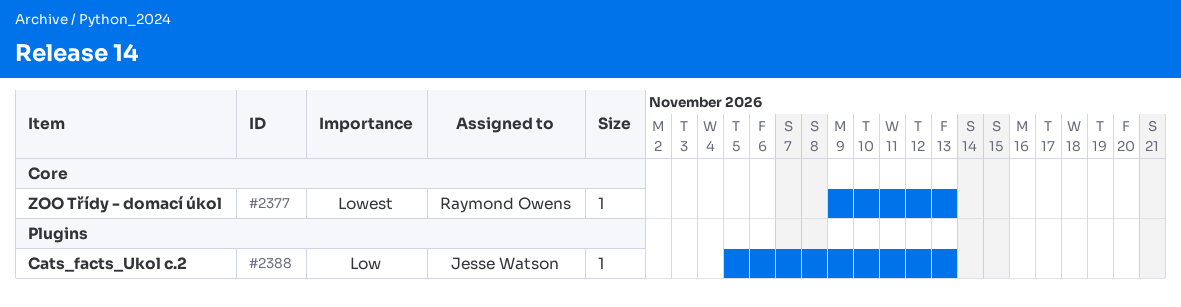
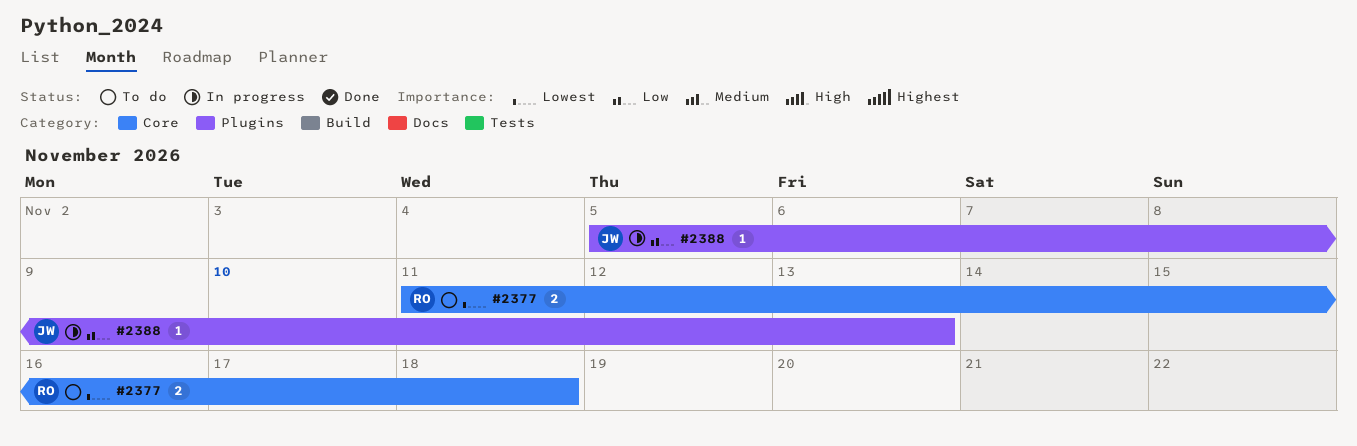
#2377, estimate: 1 -> 2
#2377, start: Nov 9 -> Nov 11
#2377, due: Nov 13 -> Nov 18

